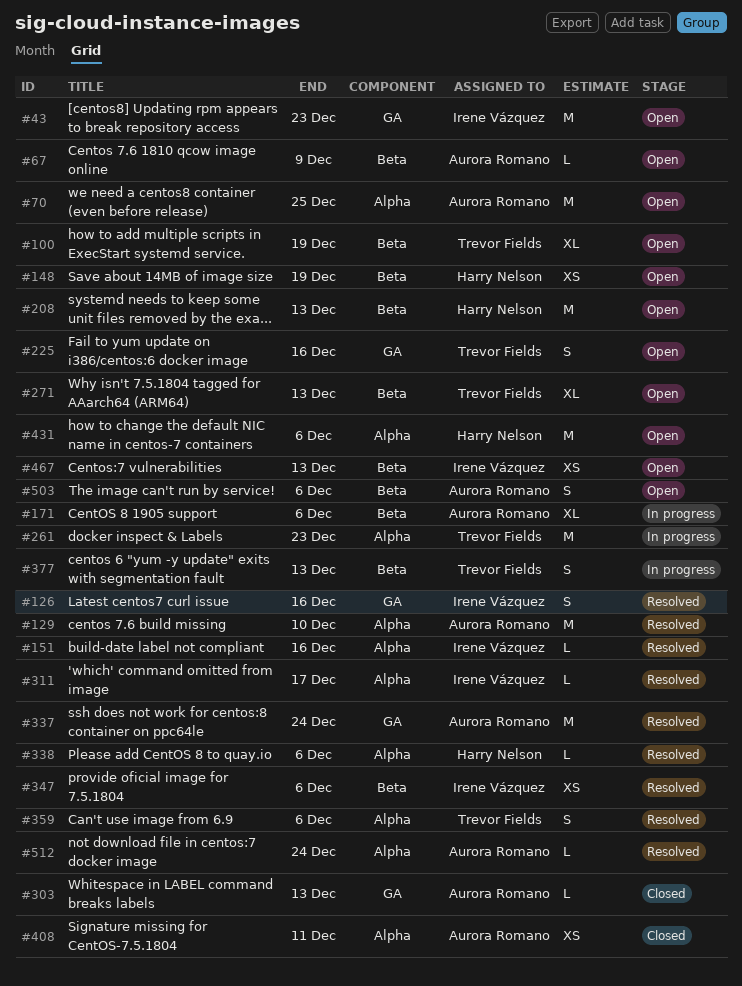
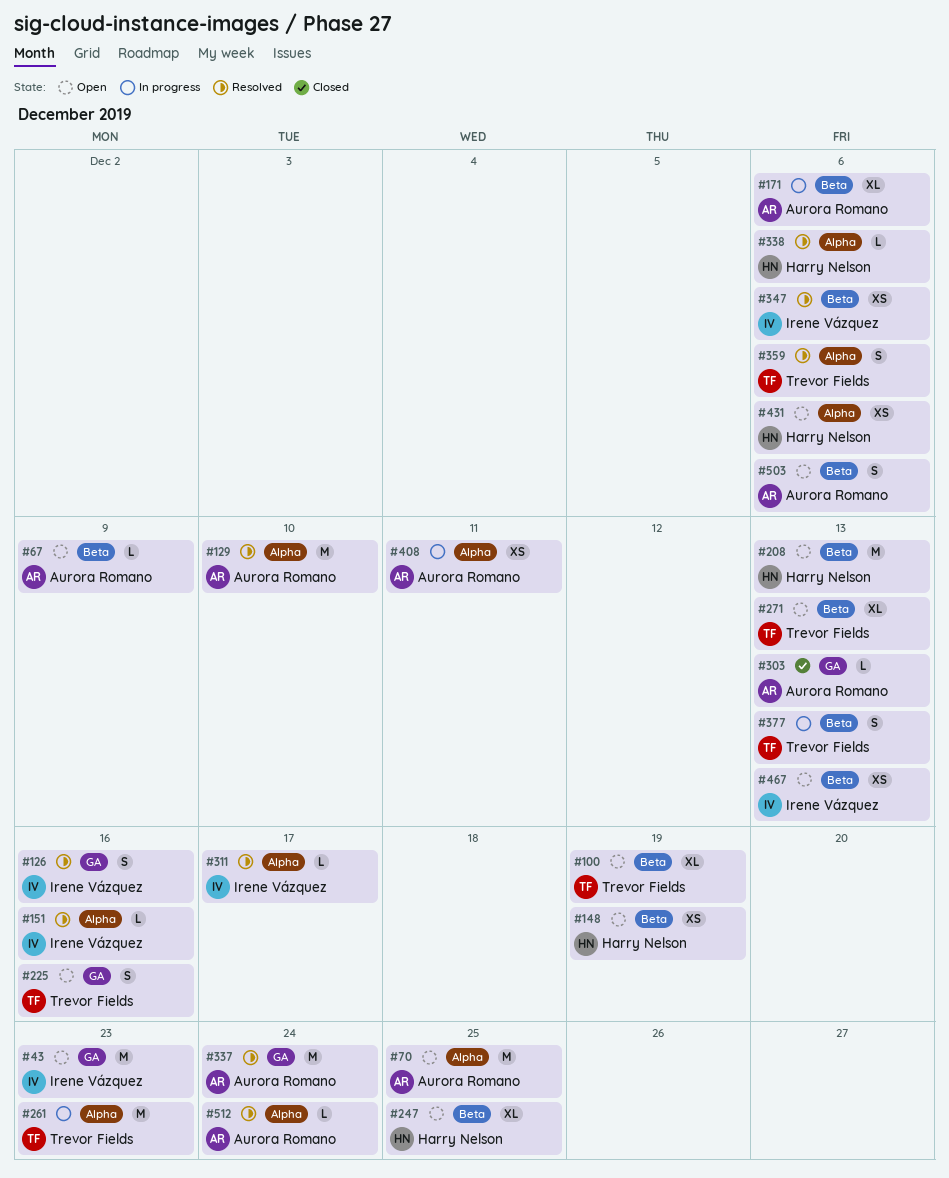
#247: none -> present
#408, status: Closed -> In progress
#431, estimate: M -> XS

